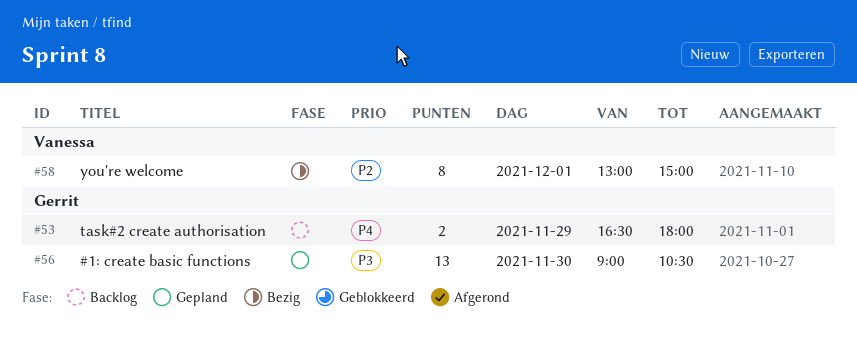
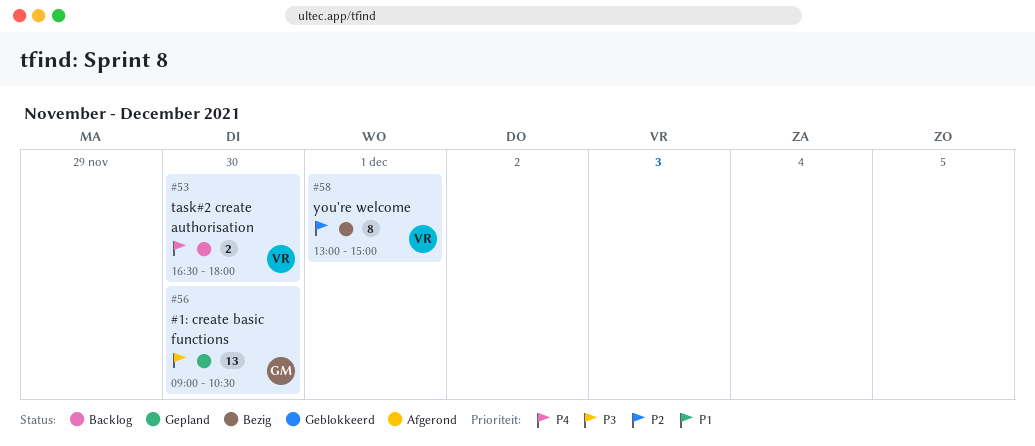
#53, owner: Gerrit -> Vanessa
#53, day: Nov 29 -> Nov 30

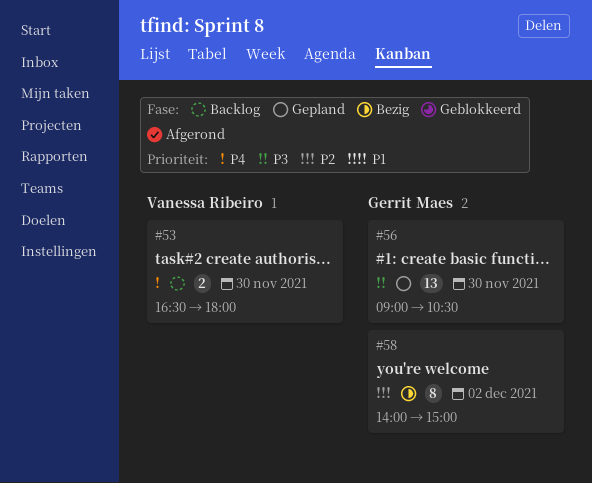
#58, owner: Vanessa Ribeiro -> Gerrit Maes
#58, day: Dec 1 -> Dec 2
#58, begins: 13:00 -> 14:00

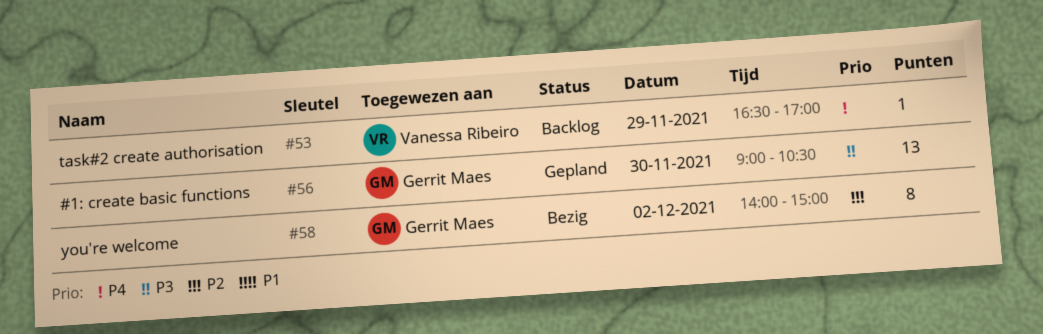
#53, estimate: 2 -> 1
#53, day: Nov 30 -> Nov 29
#53, ends: 18:00 -> 17:00

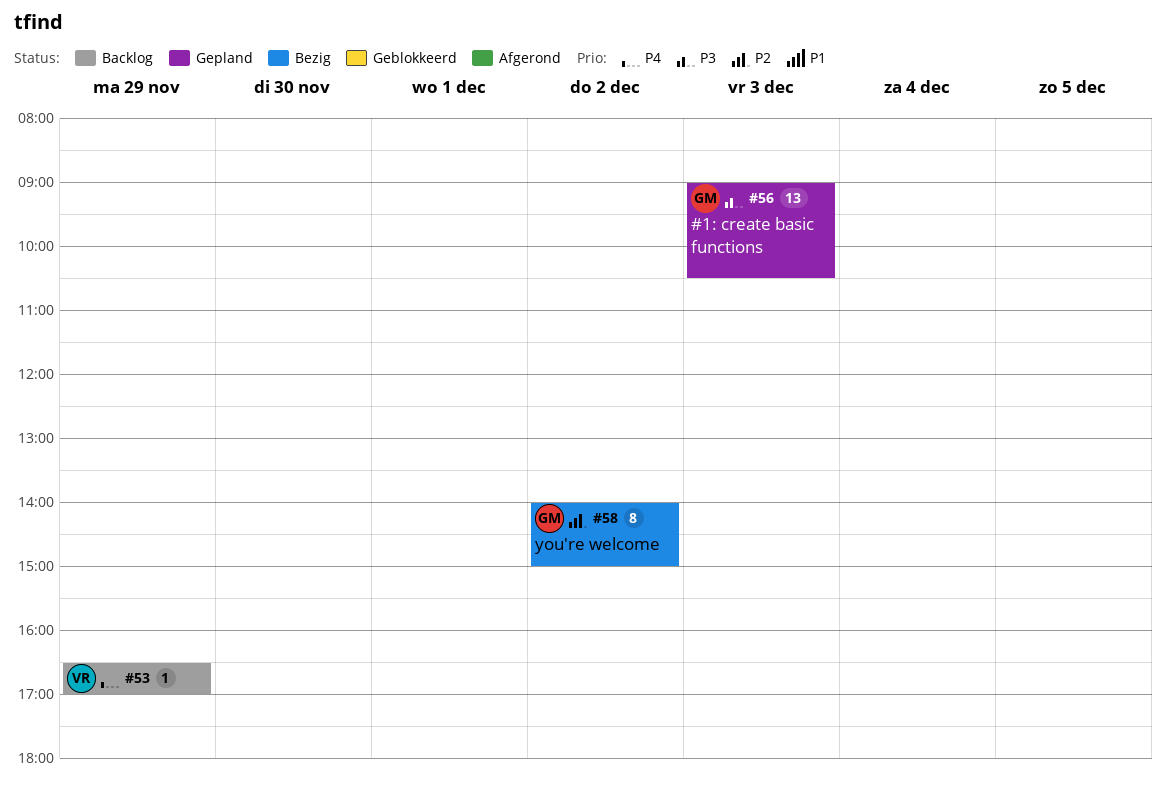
#56, day: Nov 30 -> Dec 3

